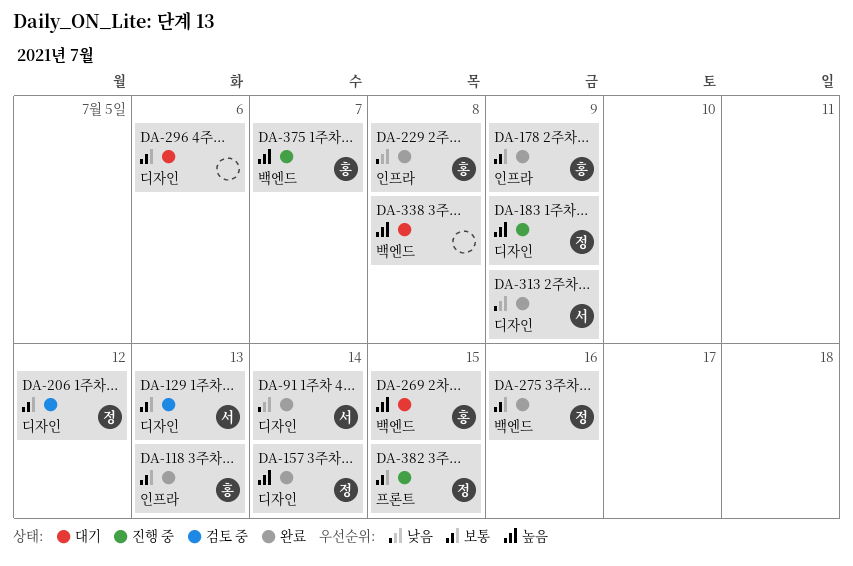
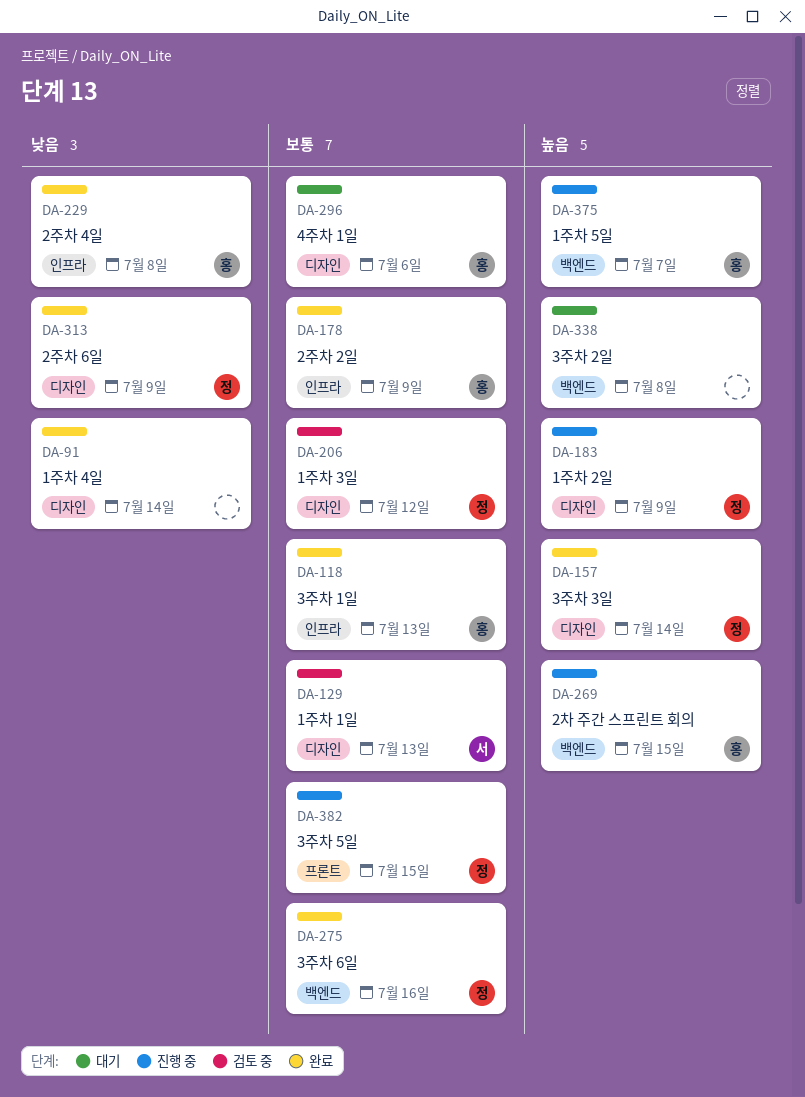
DA-91, owner: 서 -> none
DA-269, status: 대기 -> 진행 중
DA-296, owner: none -> 홍
DA-313, owner: 서 -> 정

